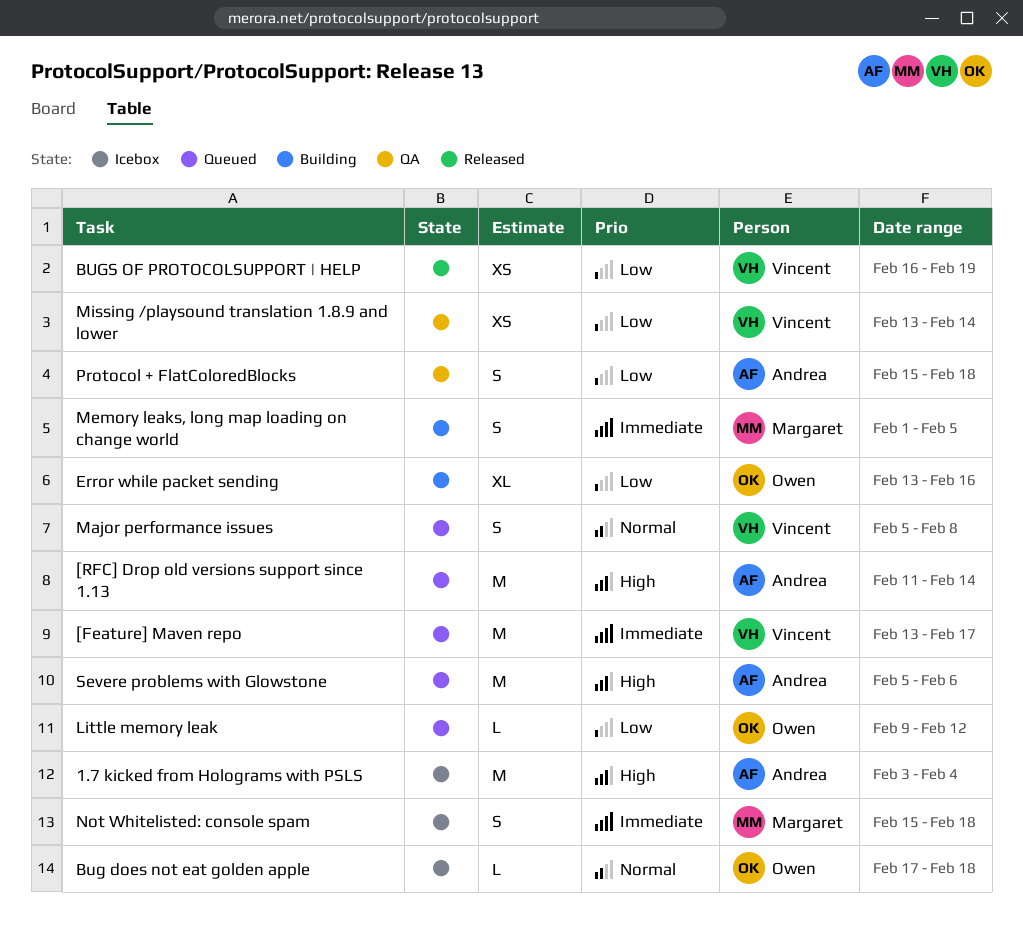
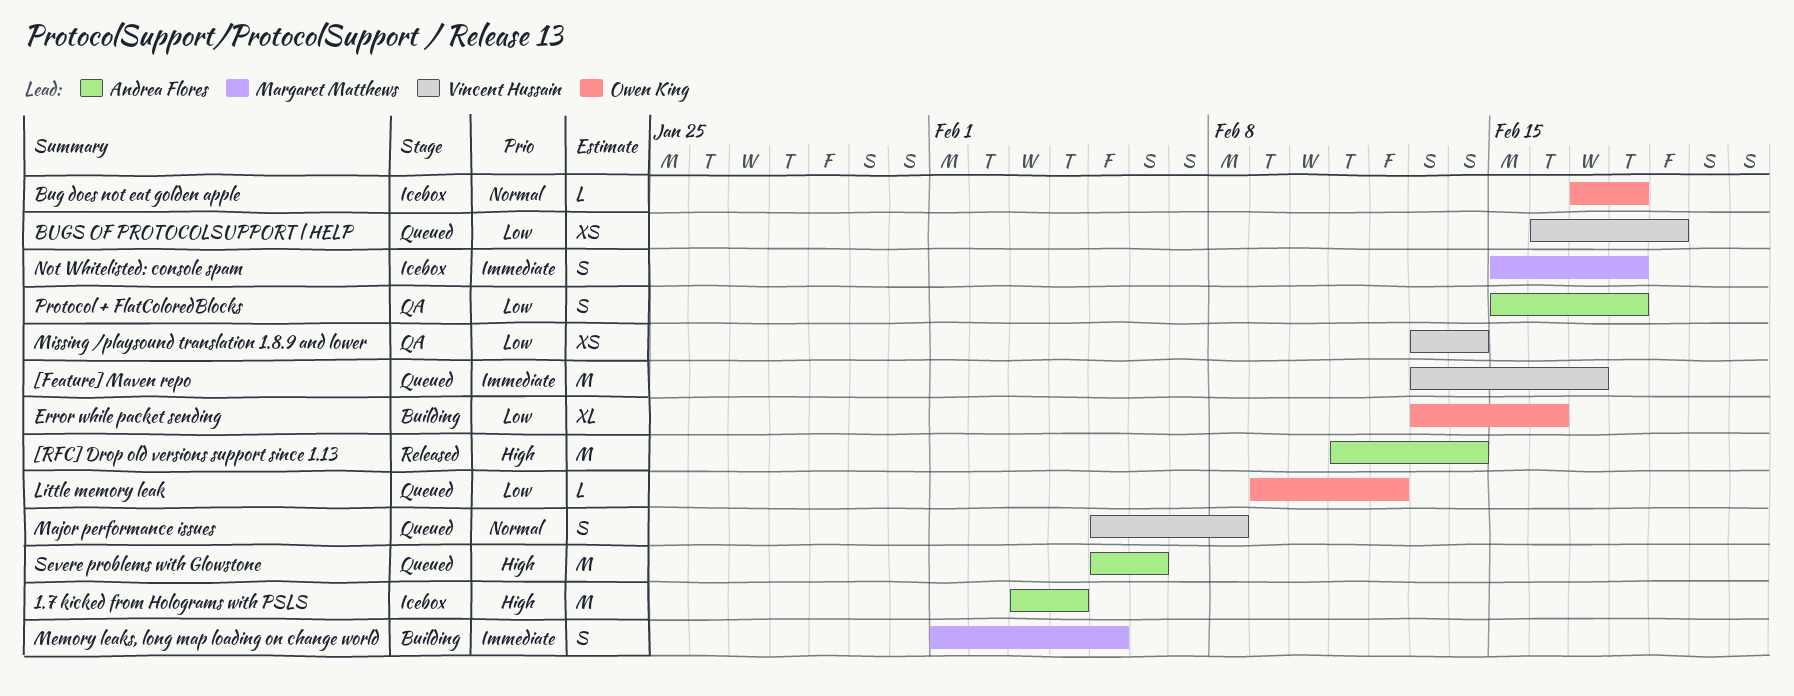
[RFC] Drop old versions support since 1.13, status: Queued -> Released
BUGS OF PROTOCOLSUPPORT | HELP, status: Released -> Queued

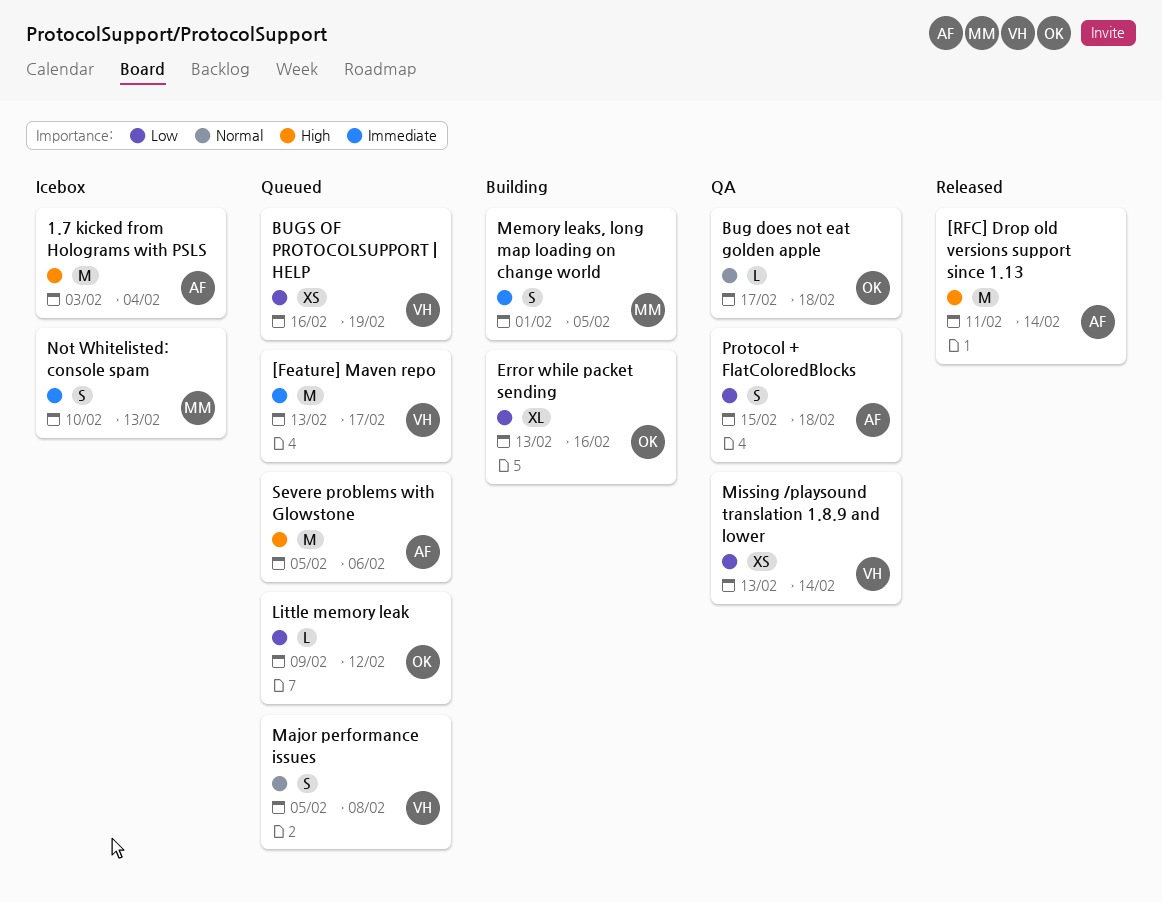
Bug does not eat golden apple, status: Icebox -> QA
Not Whitelisted: console spam, start: Feb 15 -> Feb 10
Not Whitelisted: console spam, due: Feb 18 -> Feb 13

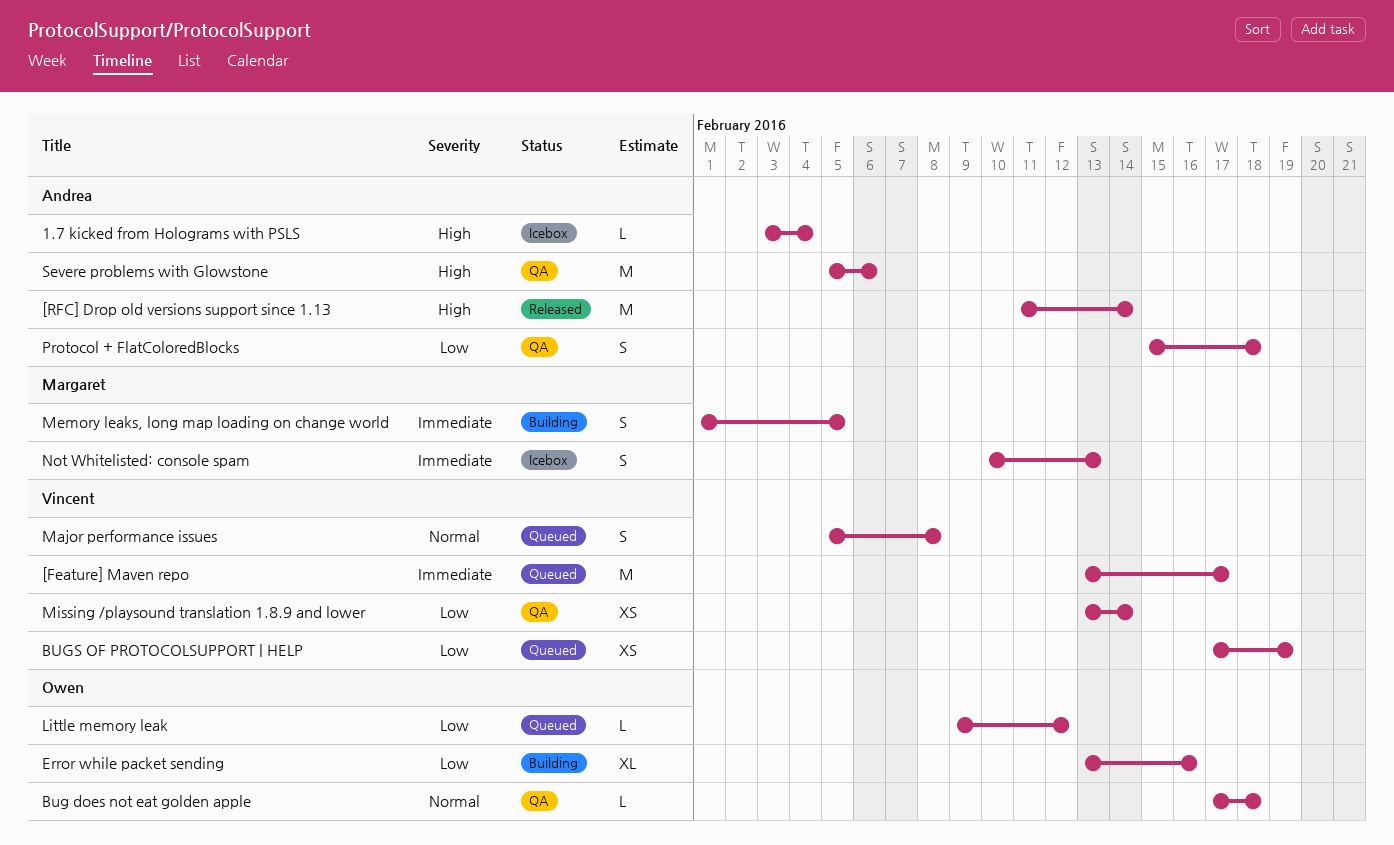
1.7 kicked from Holograms with PSLS, estimate: M -> L
BUGS OF PROTOCOLSUPPORT | HELP, start: Feb 16 -> Feb 17
Severe problems with Glowstone, status: Queued -> QA

